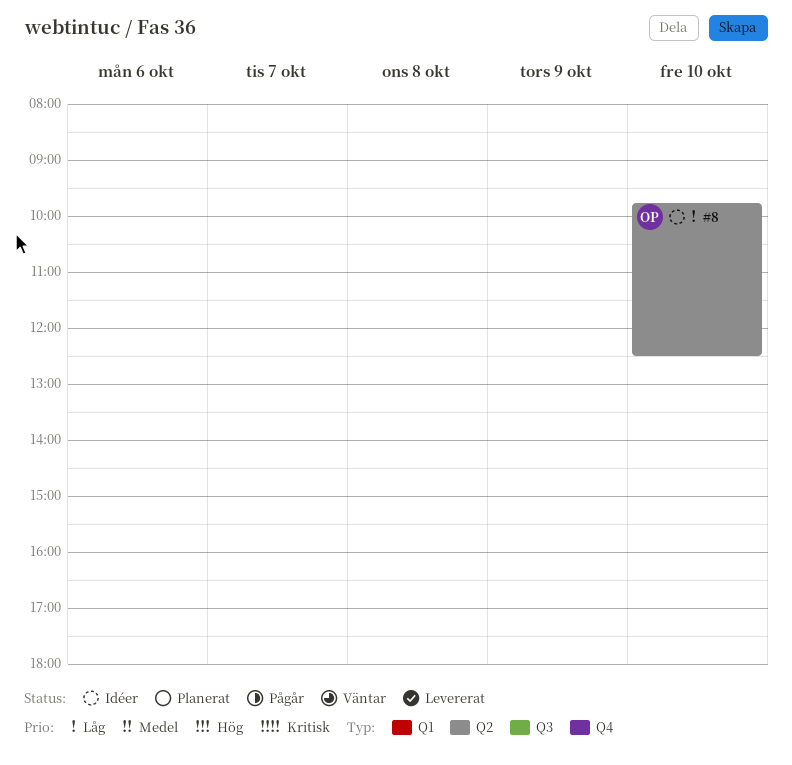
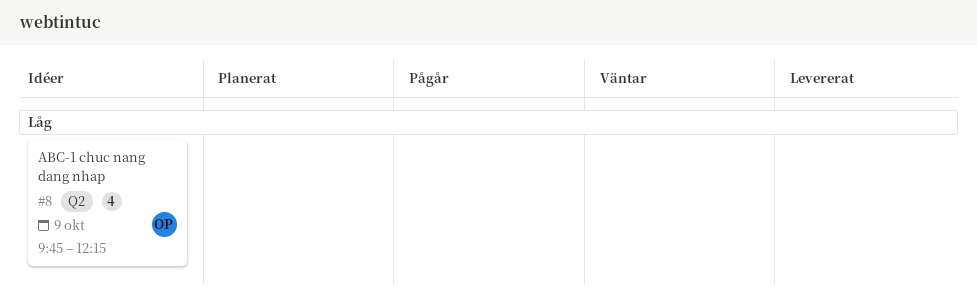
#8, day: Oct 10 -> Oct 9
#8, ends: 12:30 -> 12:15

